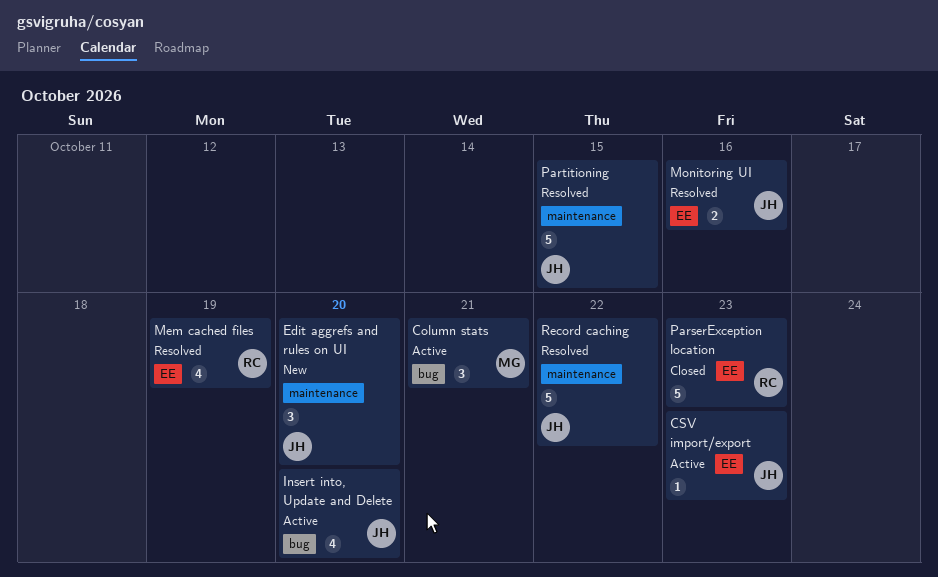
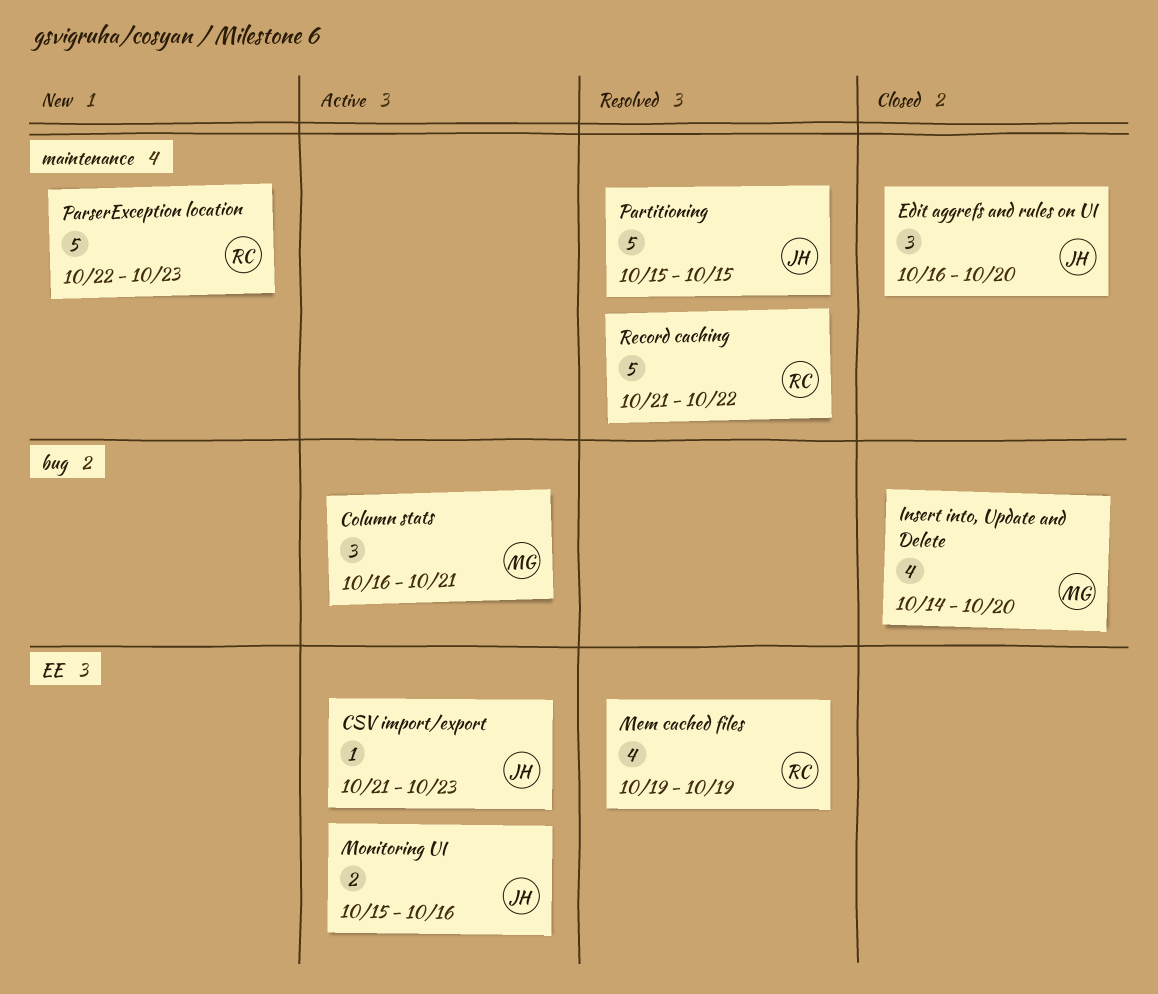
Edit aggrefs and rules on UI, status: New -> Closed
Insert into, Update and Delete, status: Active -> Closed
Insert into, Update and Delete, owner: JH -> MG
Monitoring UI, status: Resolved -> Active
ParserException location, status: Closed -> New
ParserException location, label: EE -> maintenance
Record caching, owner: JH -> RC

